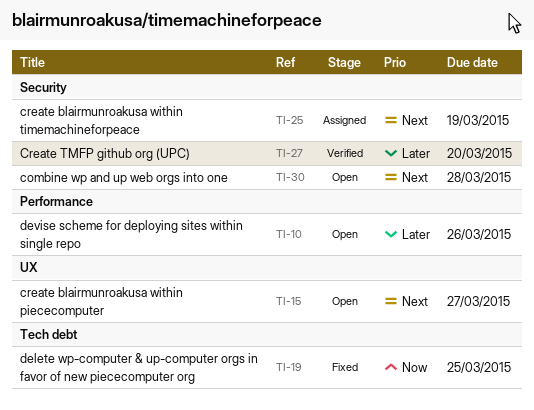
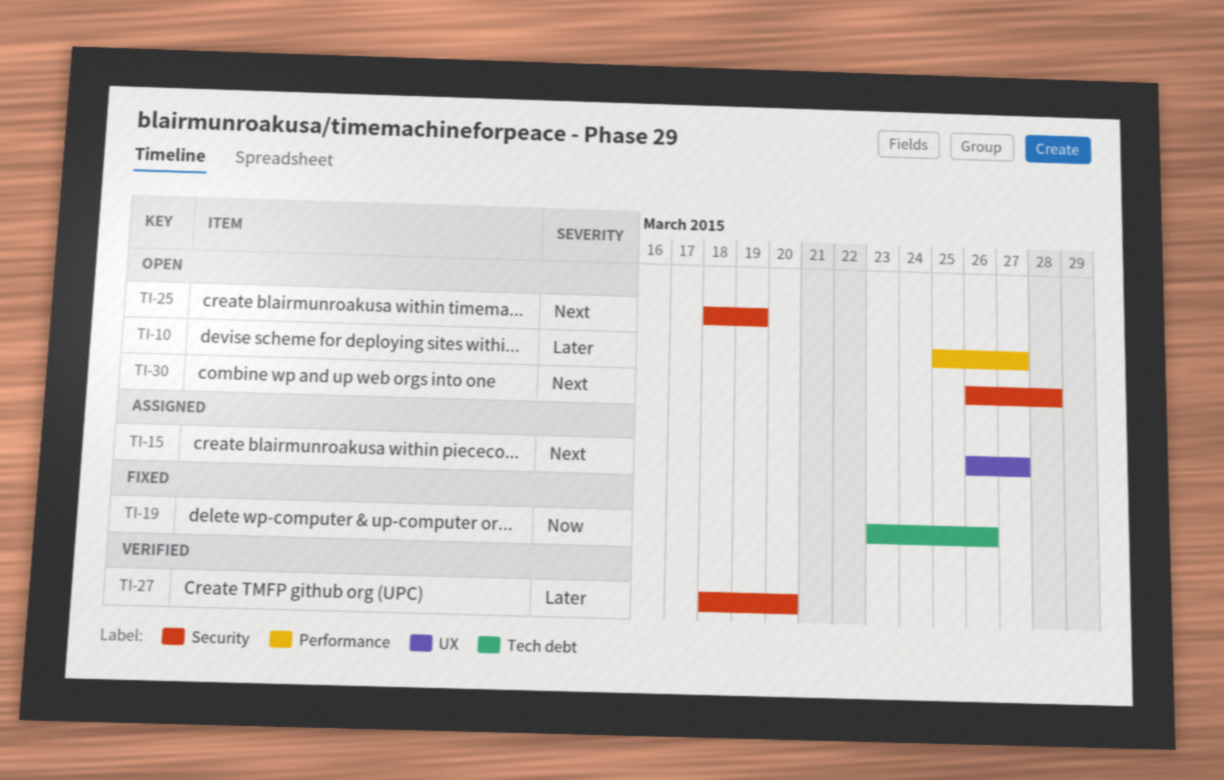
TI-10, due: Mar 26 -> Mar 27
TI-15, status: Open -> Assigned
TI-19, due: Mar 25 -> Mar 26
TI-25, status: Assigned -> Open

